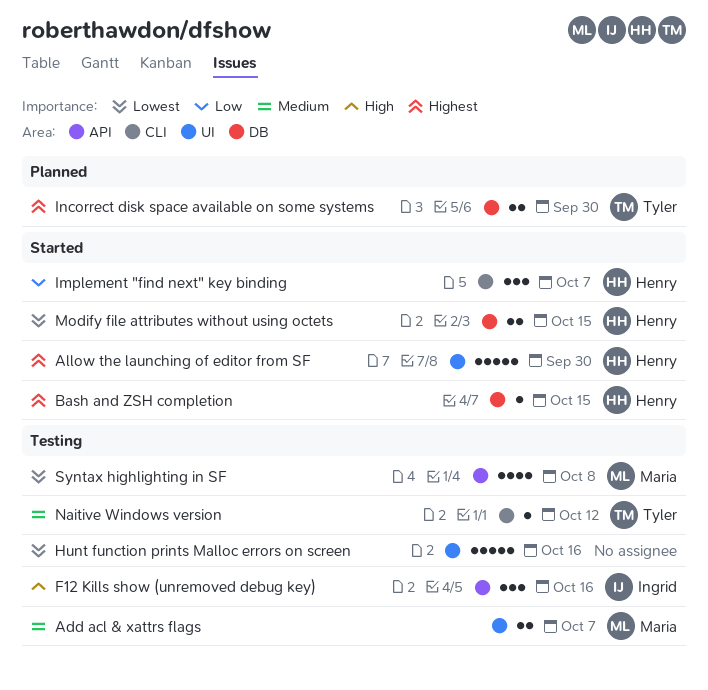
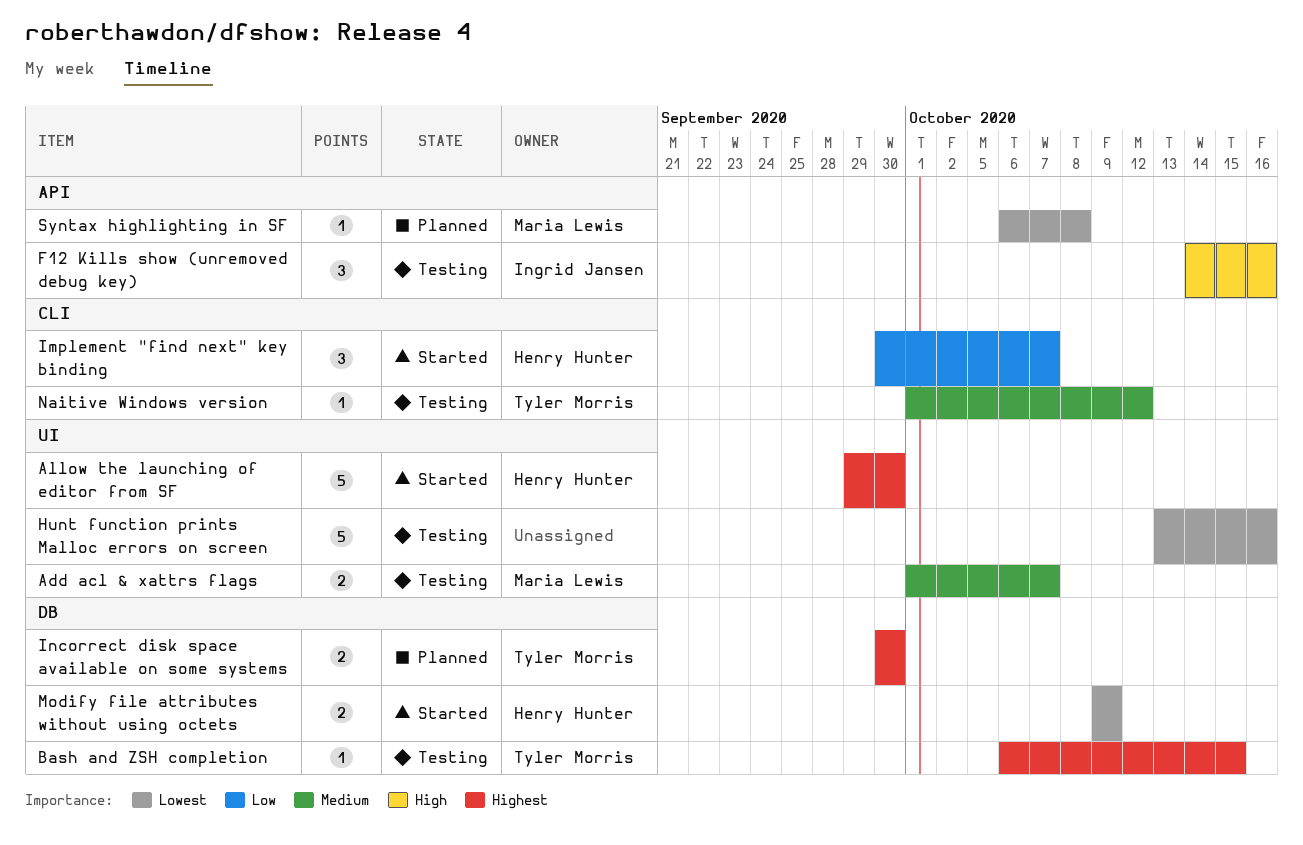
Bash and ZSH completion, status: Started -> Testing
Bash and ZSH completion, owner: Henry Hunter -> Tyler Morris
Modify file attributes without using octets, due: Oct 15 -> Oct 9
Syntax highlighting in SF, status: Testing -> Planned
Syntax highlighting in SF, estimate: 4 -> 1

